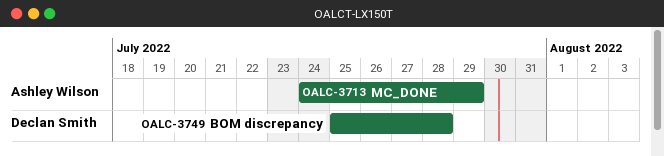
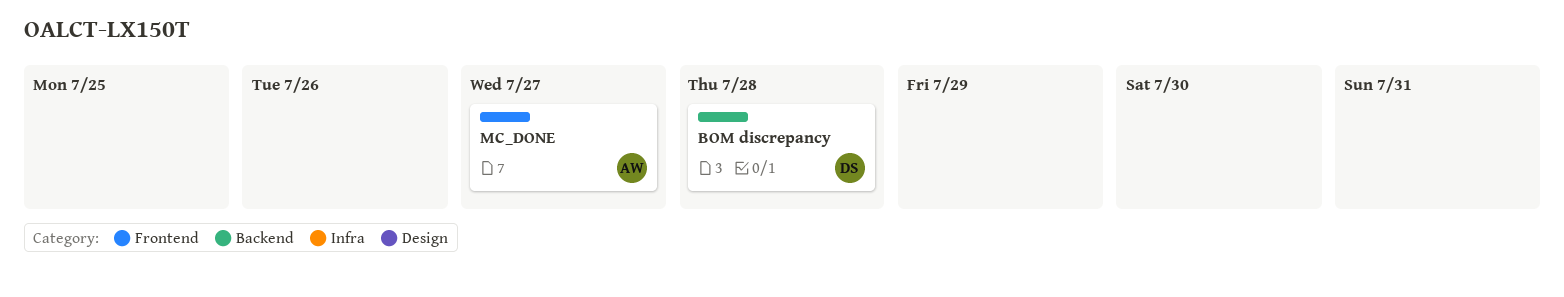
MC_DONE, due: Jul 29 -> Jul 27

